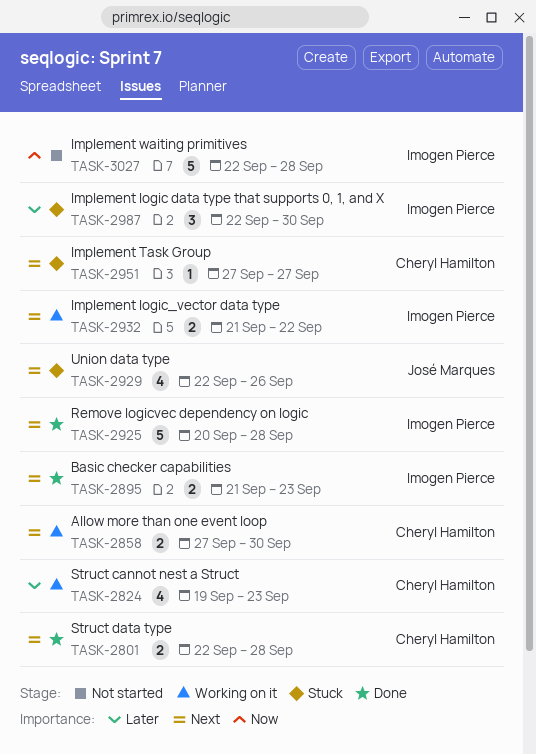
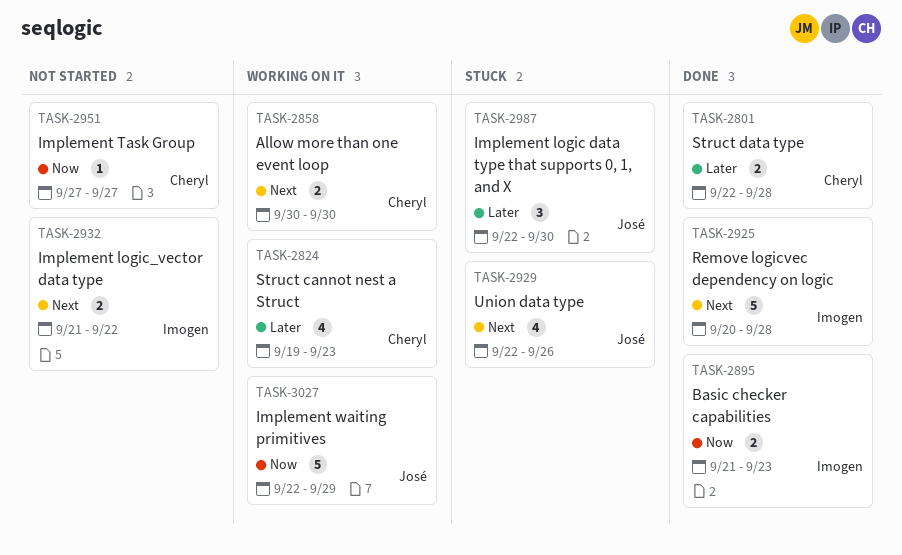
TASK-2801, priority: Next -> Later
TASK-2858, start: Sep 27 -> Sep 30
TASK-2895, priority: Next -> Now
TASK-2932, status: Working on it -> Not started
TASK-2951, status: Stuck -> Not started
TASK-2951, priority: Next -> Now
TASK-2987, owner: Imogen Pierce -> José Marques
TASK-3027, status: Not started -> Working on it
TASK-3027, owner: Imogen Pierce -> José Marques
TASK-3027, due: Sep 28 -> Sep 29

